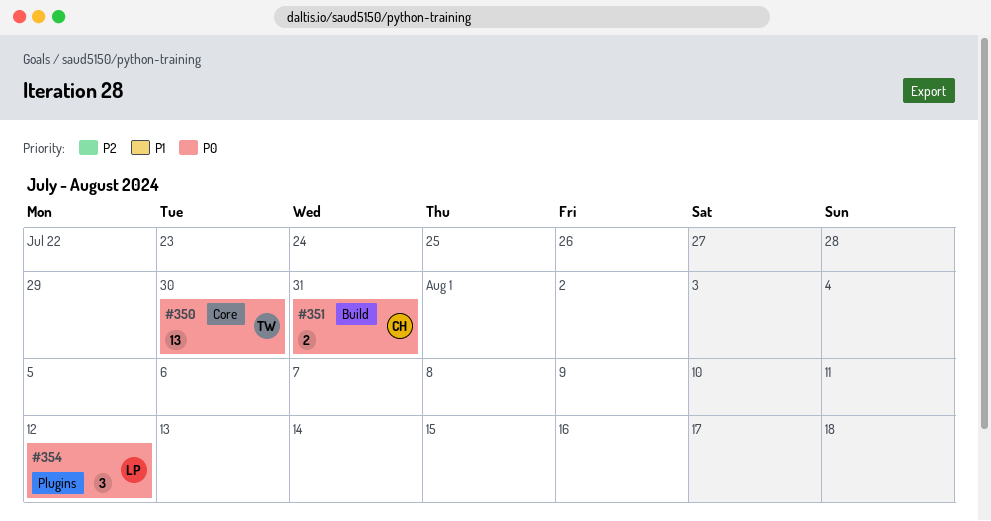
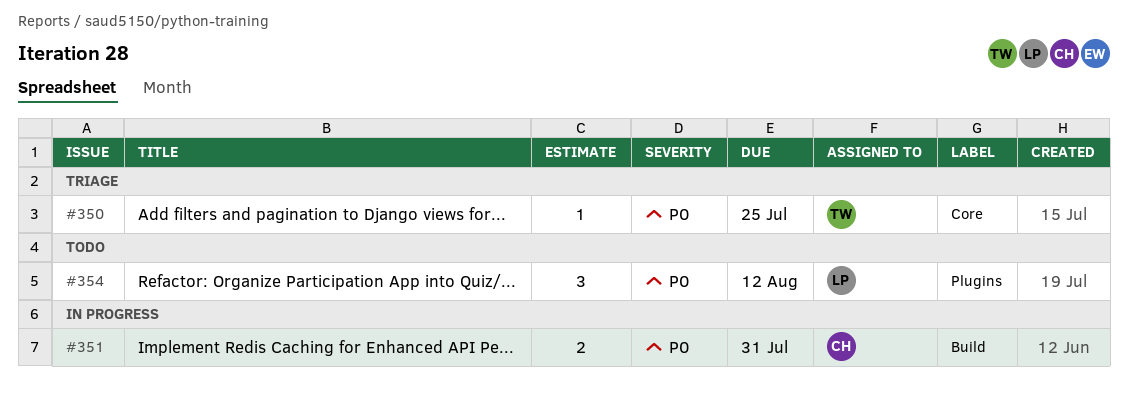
#350, estimate: 13 -> 1
#350, due: Jul 30 -> Jul 25

